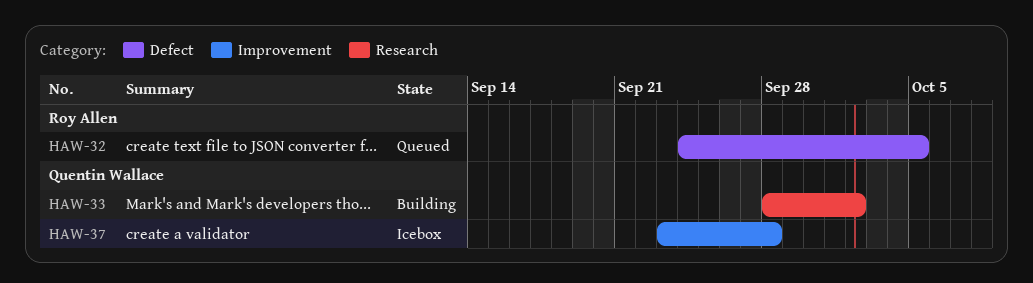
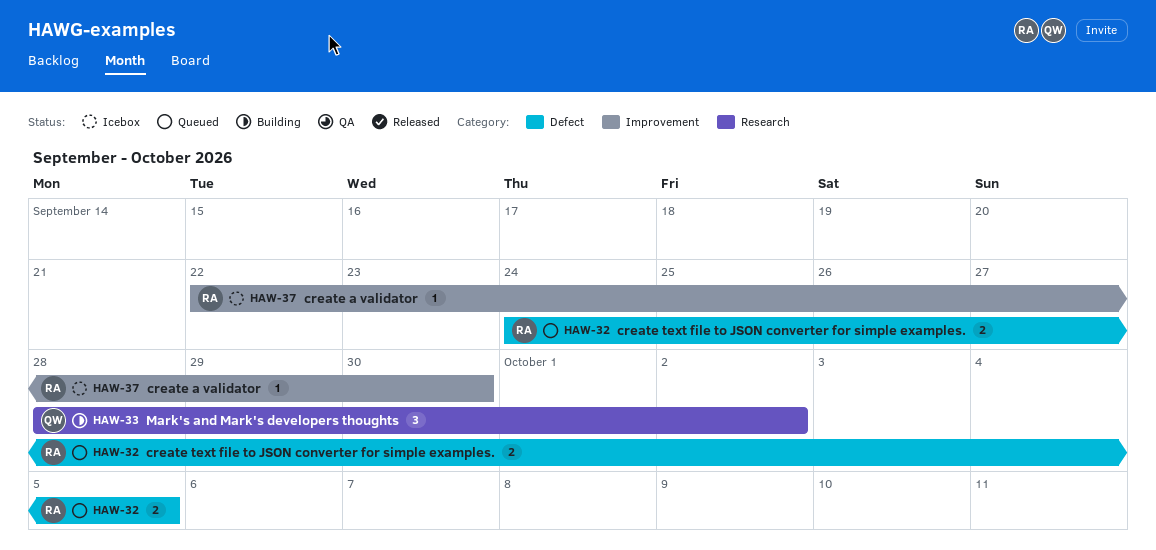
HAW-37, owner: Quentin Wallace -> Roy Allen
HAW-37, start: Sep 23 -> Sep 22
HAW-37, due: Sep 28 -> Sep 30

